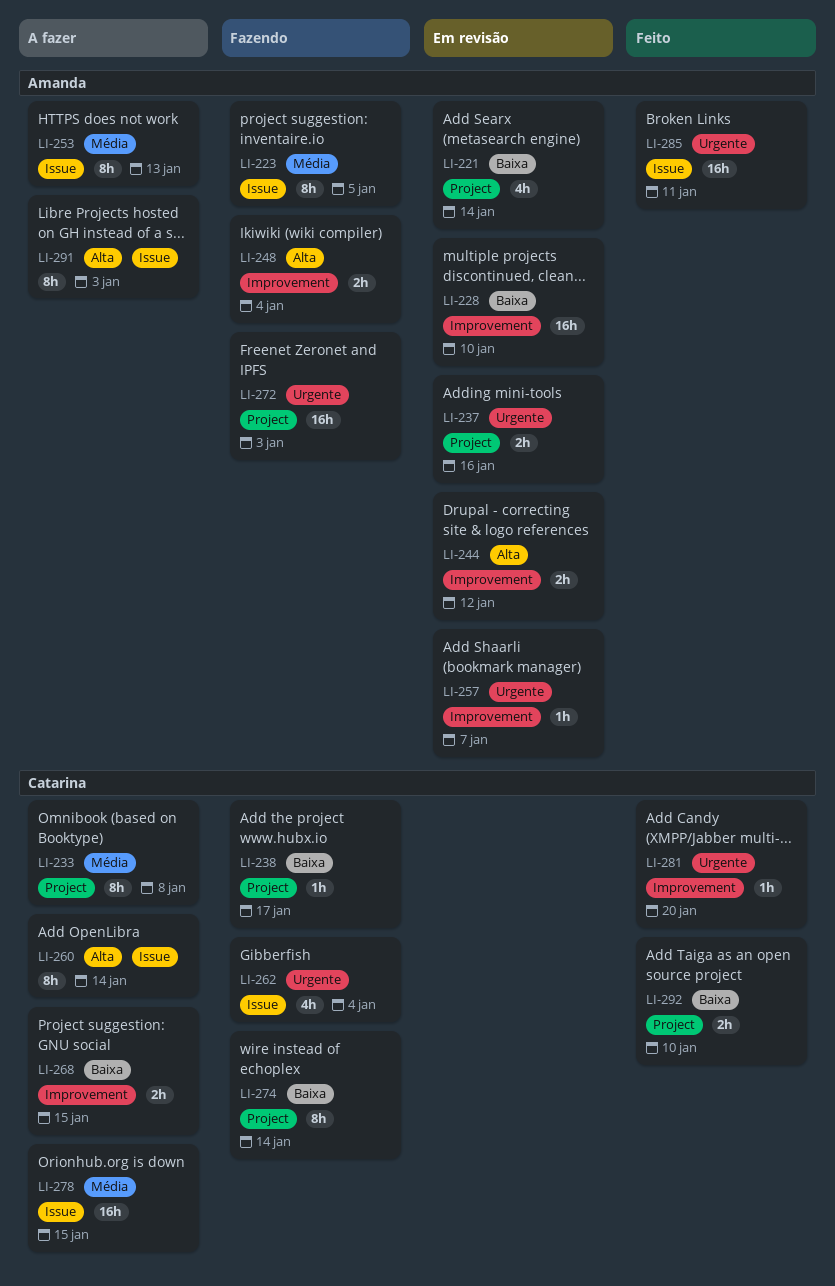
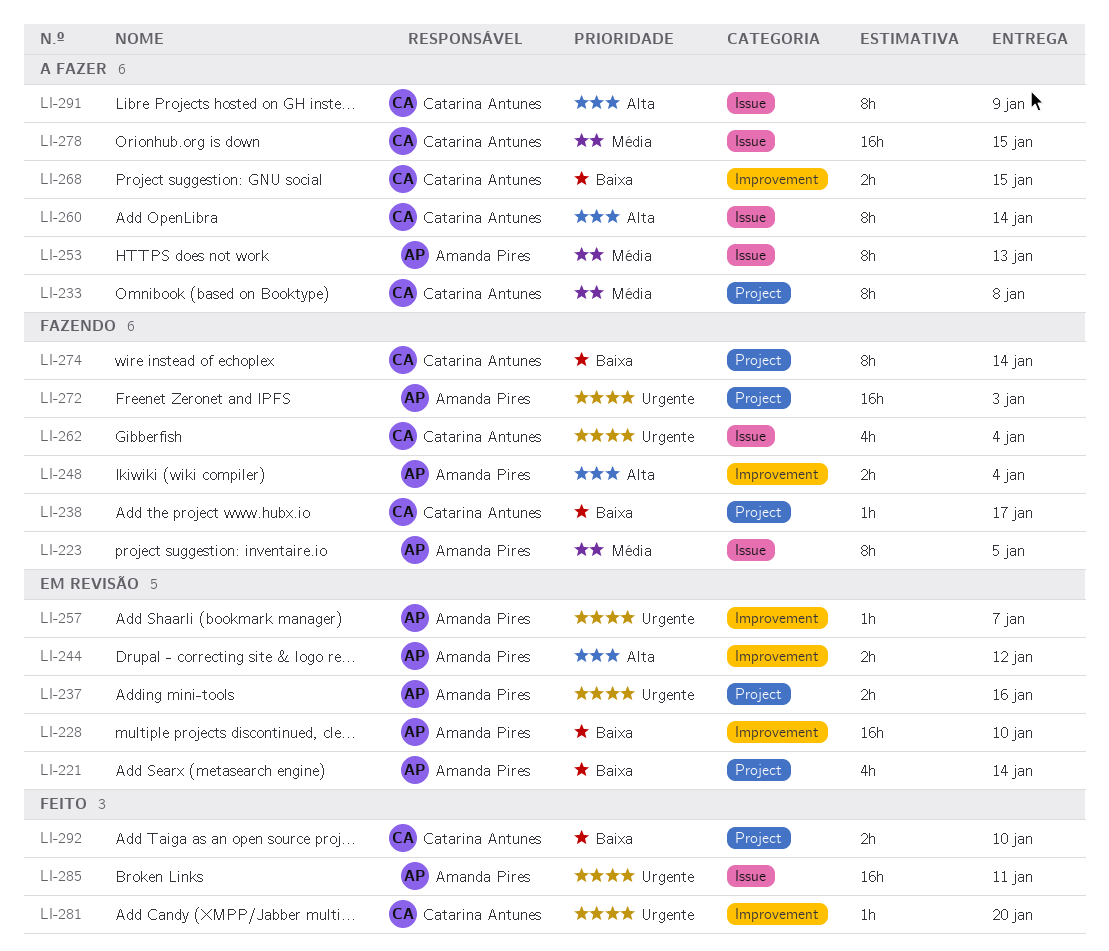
LI-291, owner: Amanda Pires -> Catarina Antunes
LI-291, due: Jan 3 -> Jan 9

